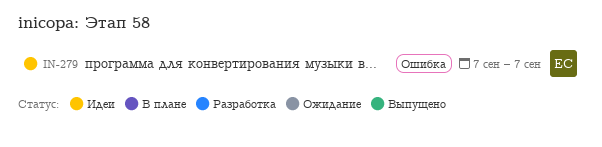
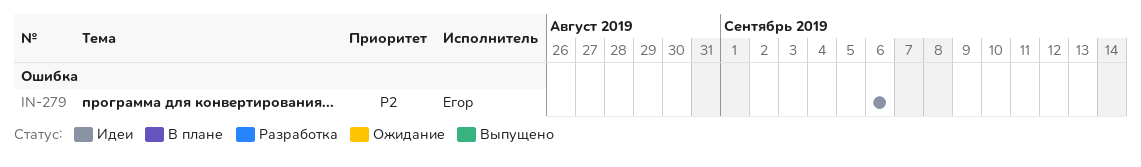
IN-279, start: Sep 7 -> Sep 6
IN-279, due: Sep 7 -> Sep 6

